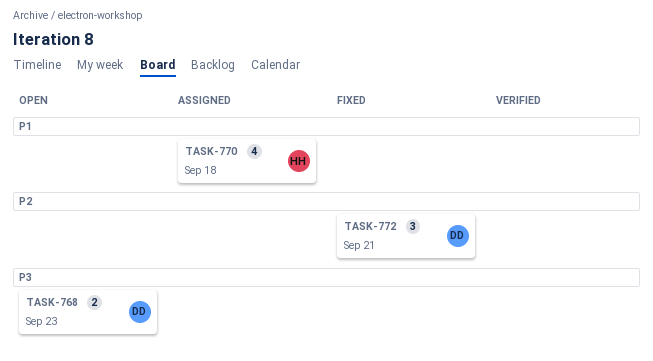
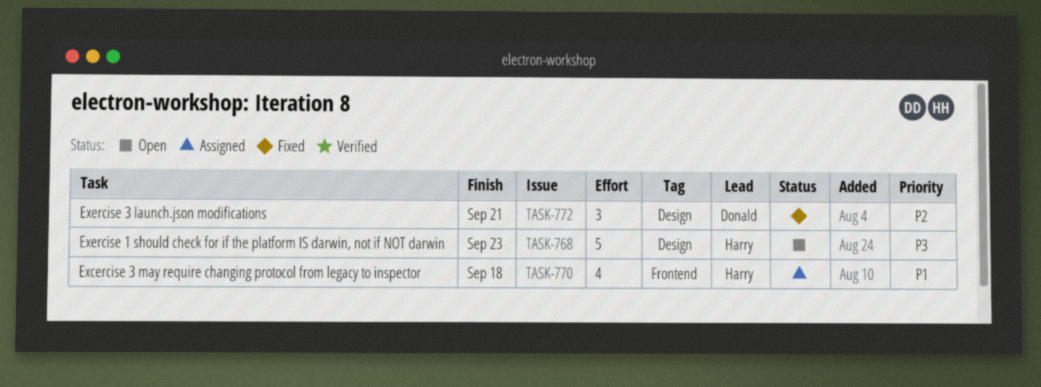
TASK-768, owner: Donald -> Harry
TASK-768, estimate: 2 -> 5

